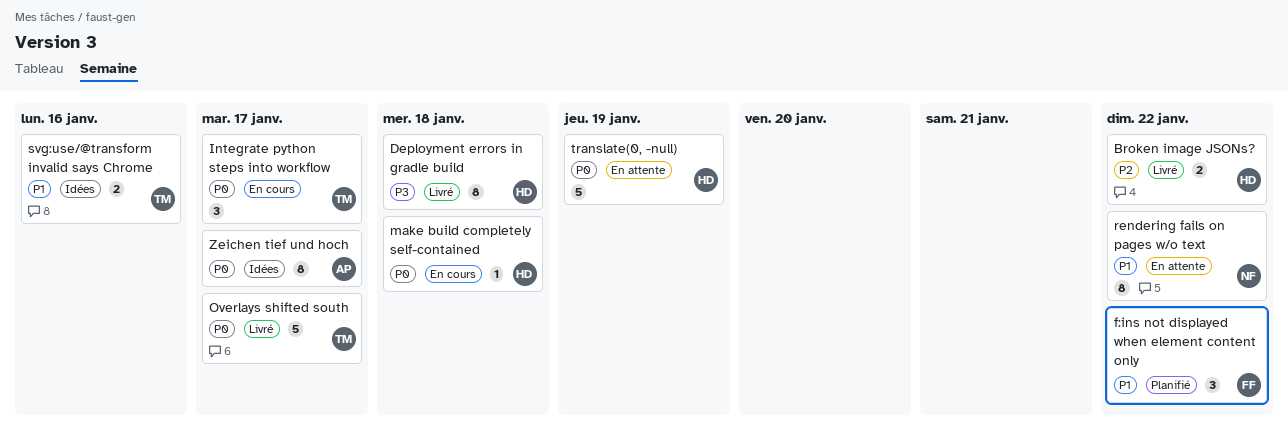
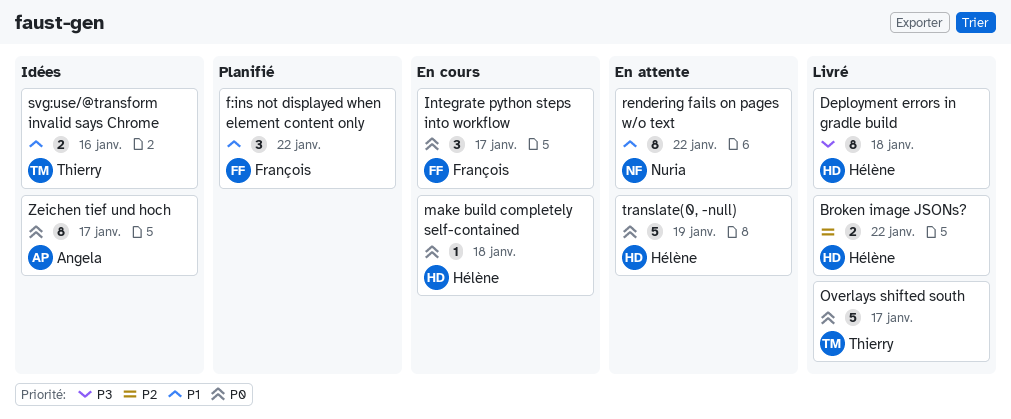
Integrate python steps into workflow, owner: Thierry -> François

